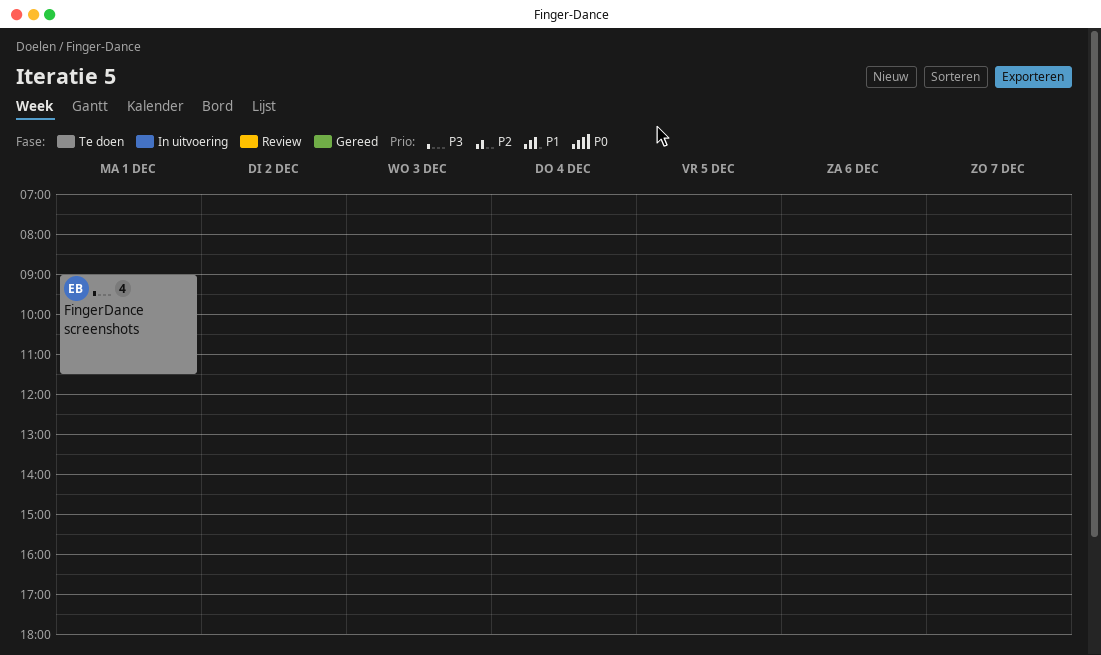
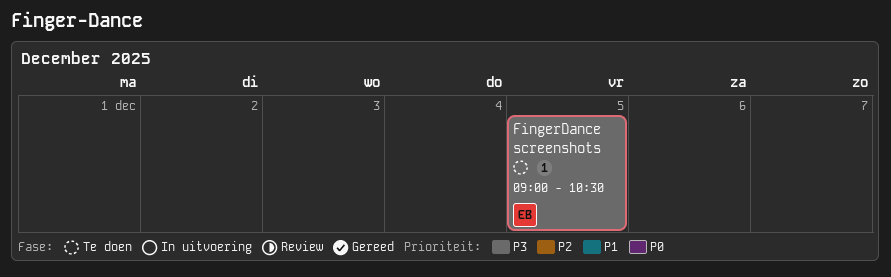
FingerDance screenshots, estimate: 4 -> 1
FingerDance screenshots, day: Dec 1 -> Dec 5
FingerDance screenshots, ends: 11:30 -> 10:30

